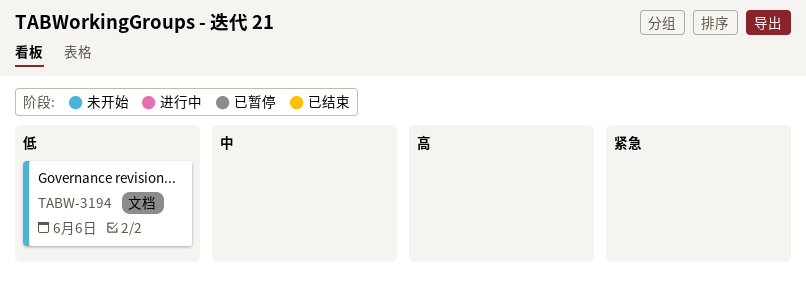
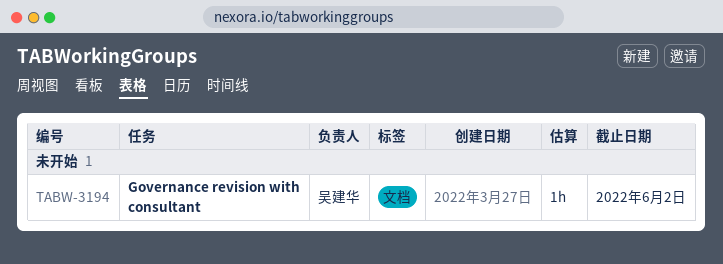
TABW-3194, due: Jun 6 -> Jun 2

